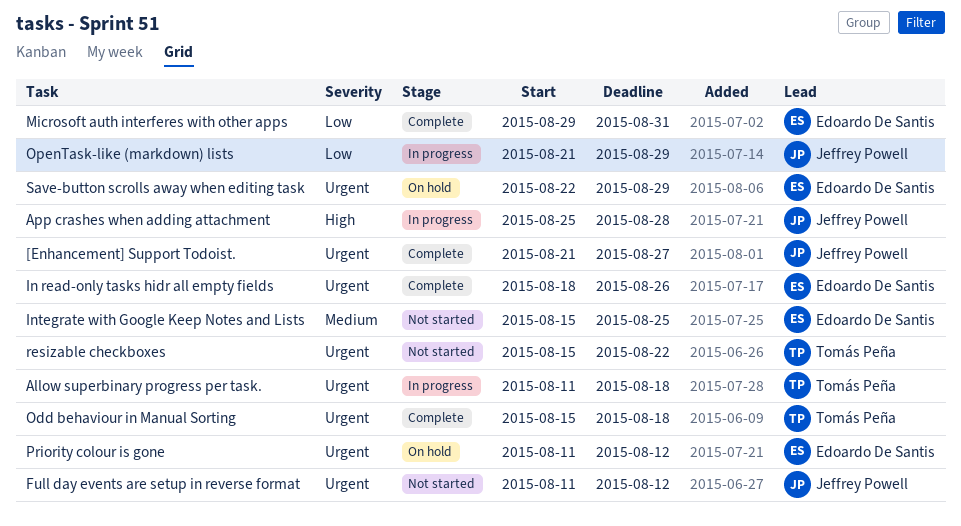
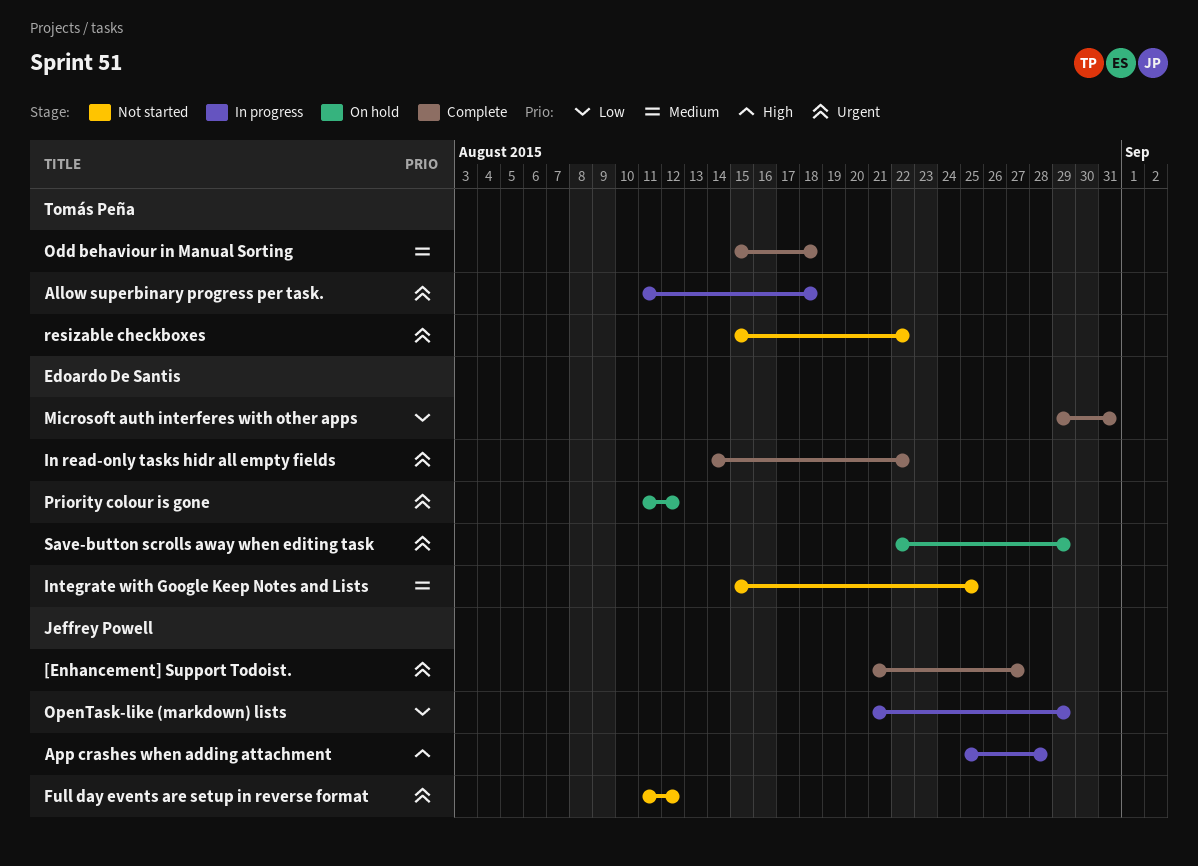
In read-only tasks hidr all empty fields, start: Aug 18 -> Aug 14
In read-only tasks hidr all empty fields, due: Aug 26 -> Aug 22
Odd behaviour in Manual Sorting, priority: Urgent -> Medium

